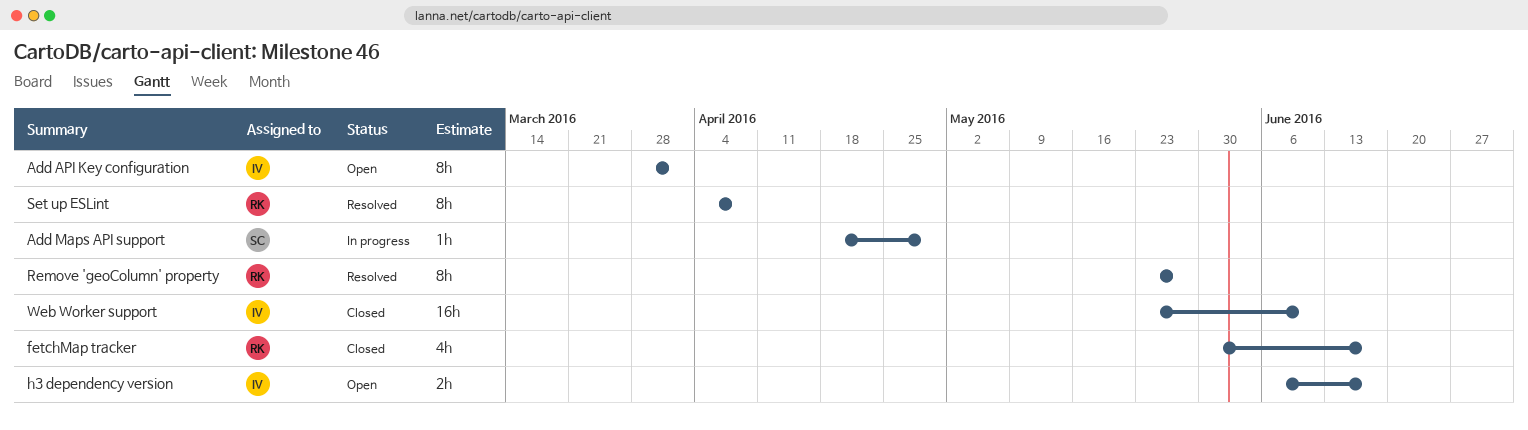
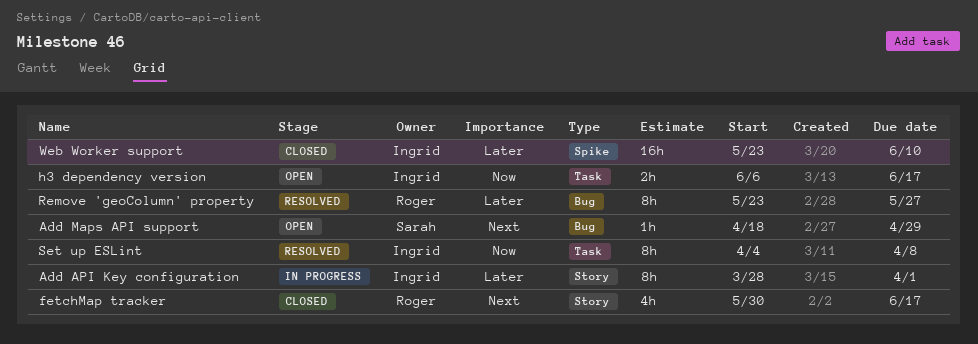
Add API Key configuration, status: Open -> In progress
Add Maps API support, status: In progress -> Open
Set up ESLint, owner: Roger -> Ingrid

